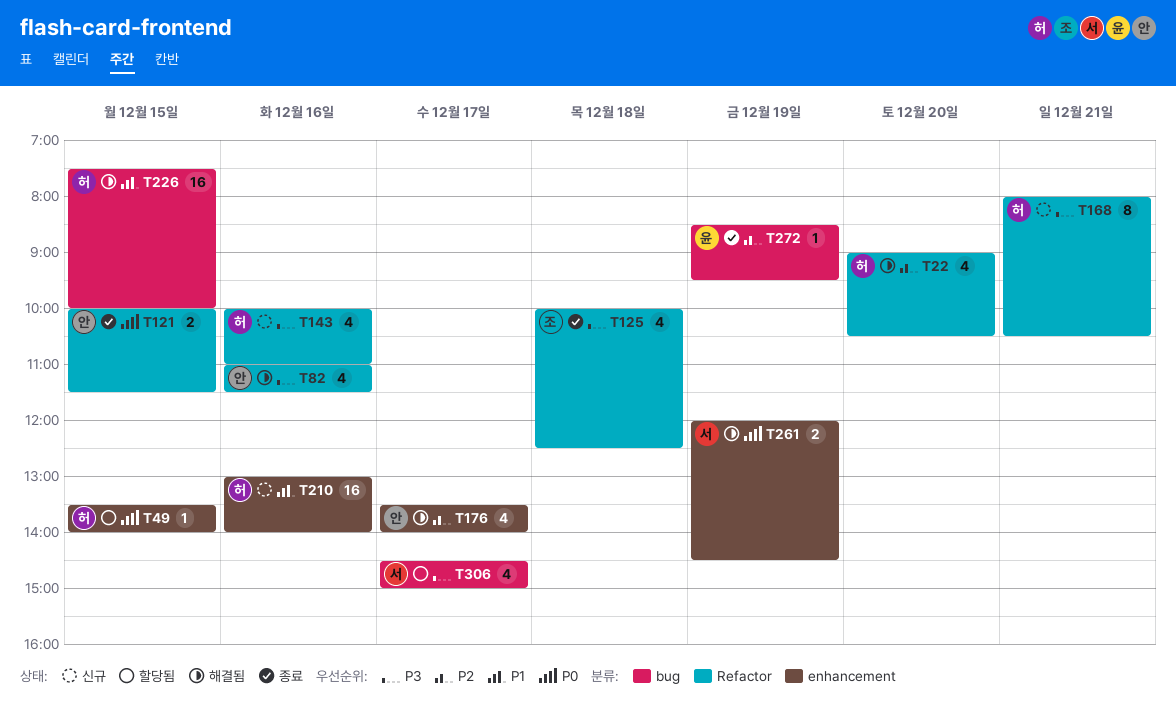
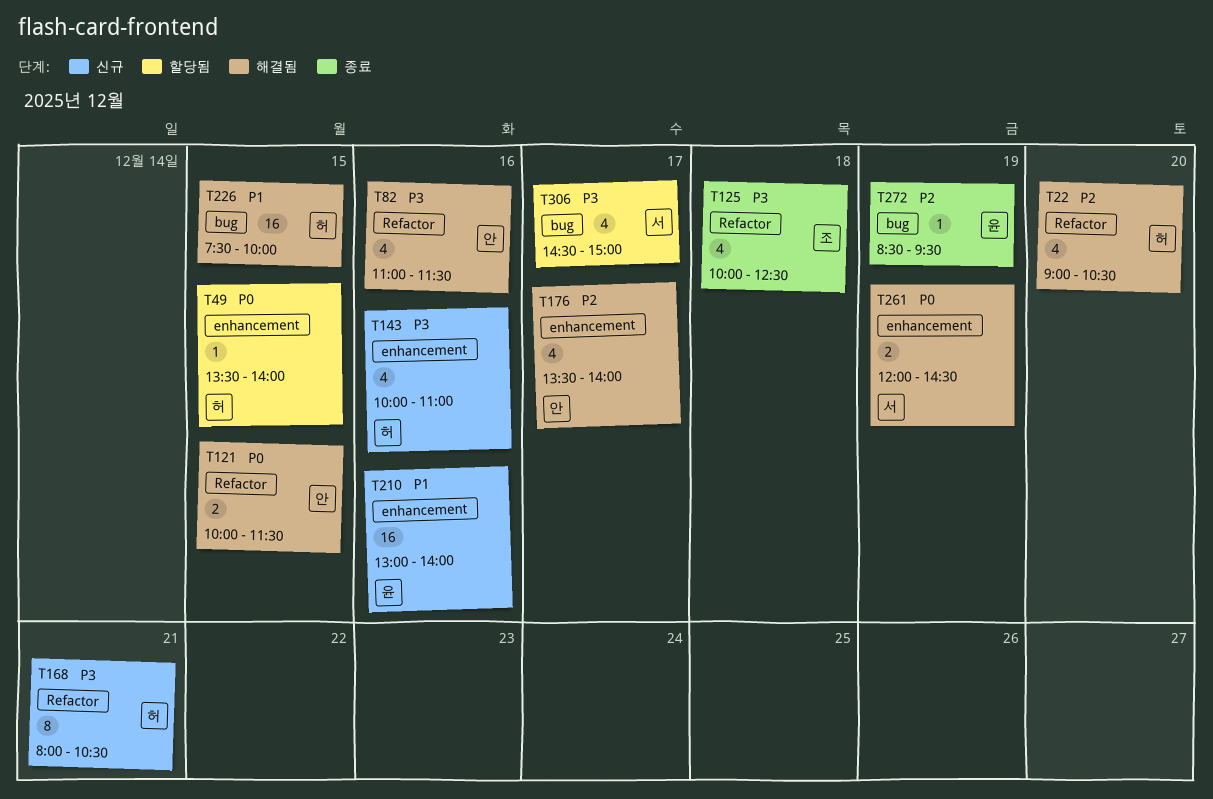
T121, status: 종료 -> 해결됨
T143, label: Refactor -> enhancement
T210, owner: 허 -> 윤

